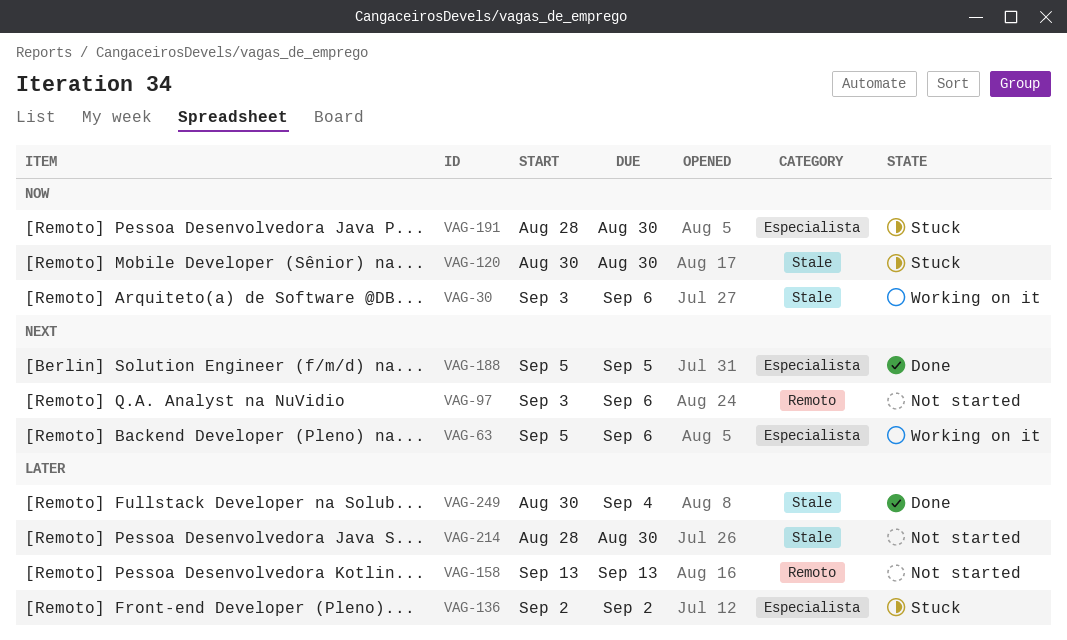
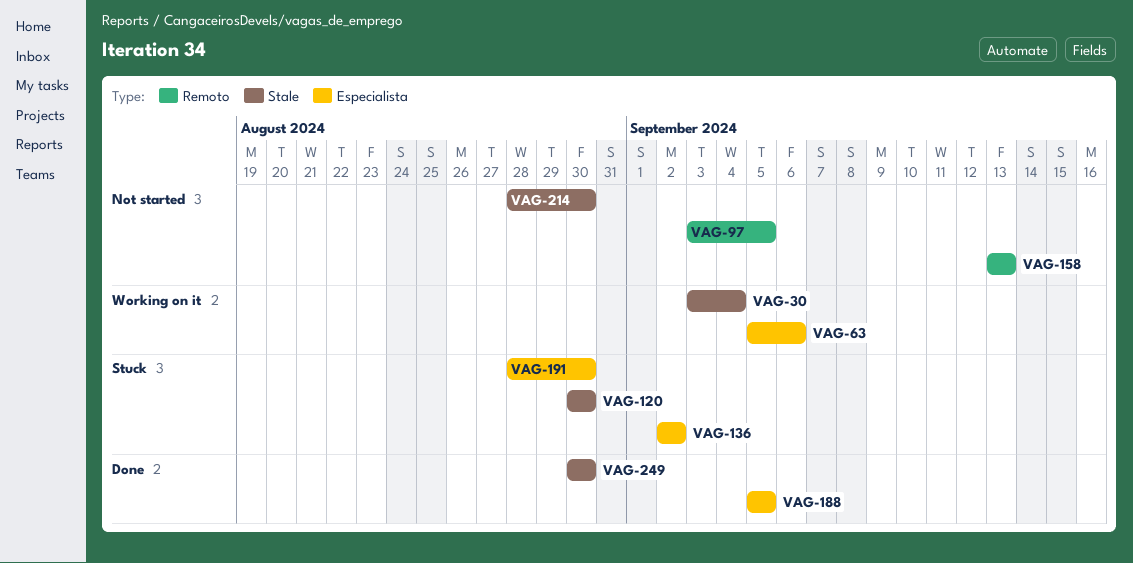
VAG-30, due: Sep 6 -> Sep 4
VAG-97, due: Sep 6 -> Sep 5
VAG-249, due: Sep 4 -> Aug 30

